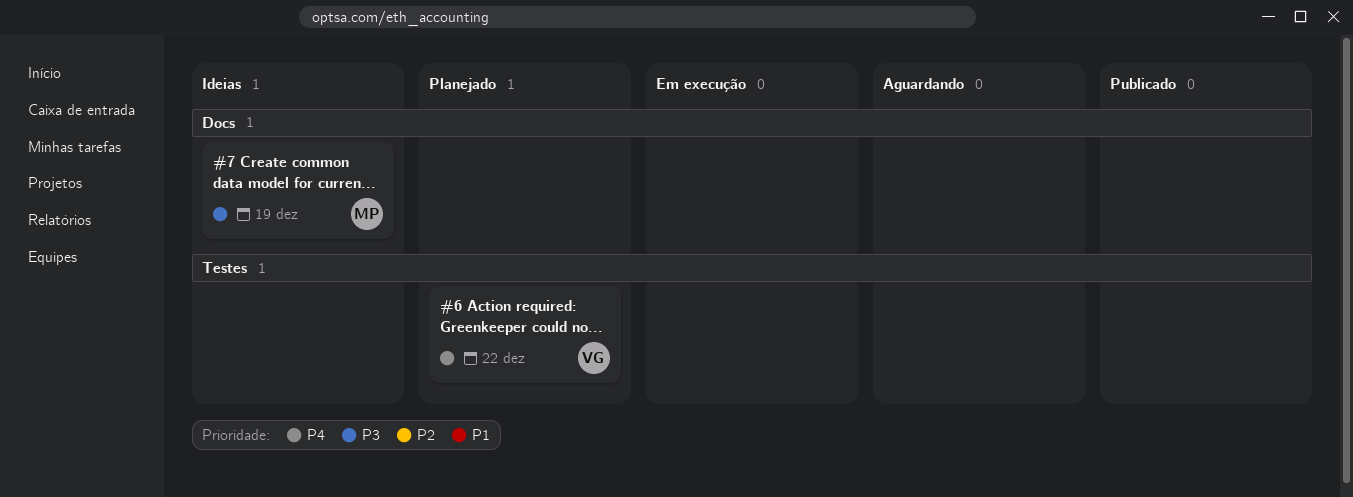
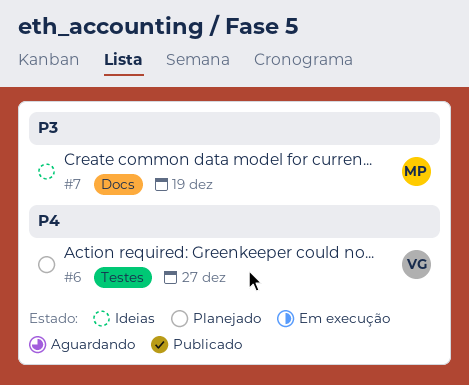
#6, due: Dec 22 -> Dec 27

